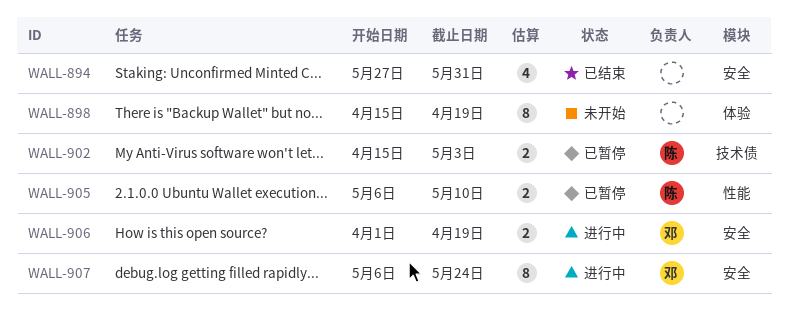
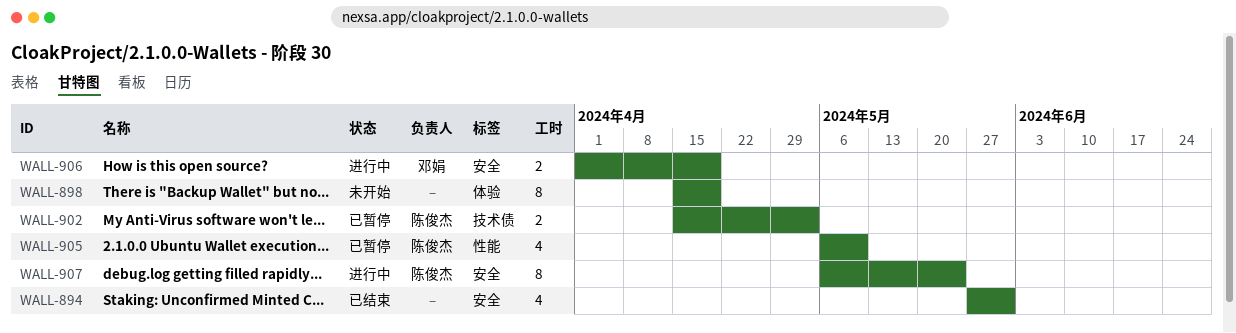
WALL-905, estimate: 2 -> 4
WALL-907, owner: 邓娟 -> 陈俊杰

